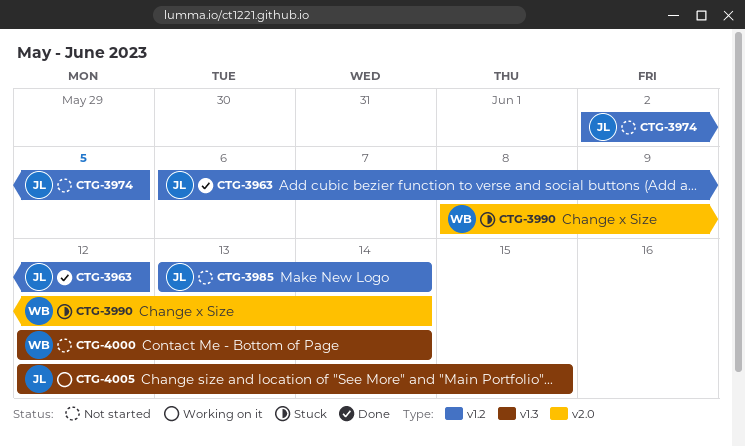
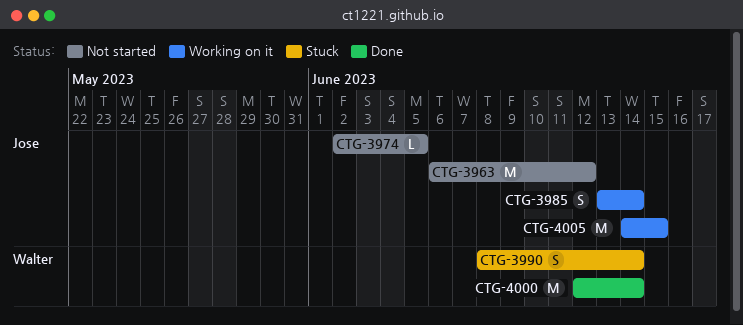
CTG-3963, status: Done -> Not started
CTG-3985, status: Not started -> Working on it
CTG-4000, status: Not started -> Done
CTG-4005, start: Jun 12 -> Jun 14

